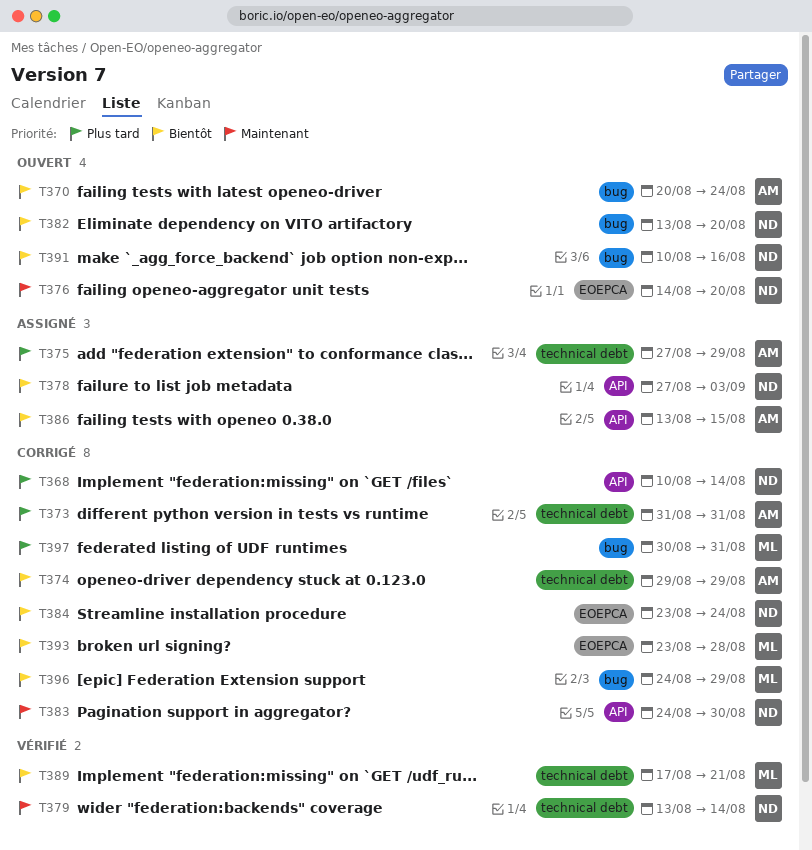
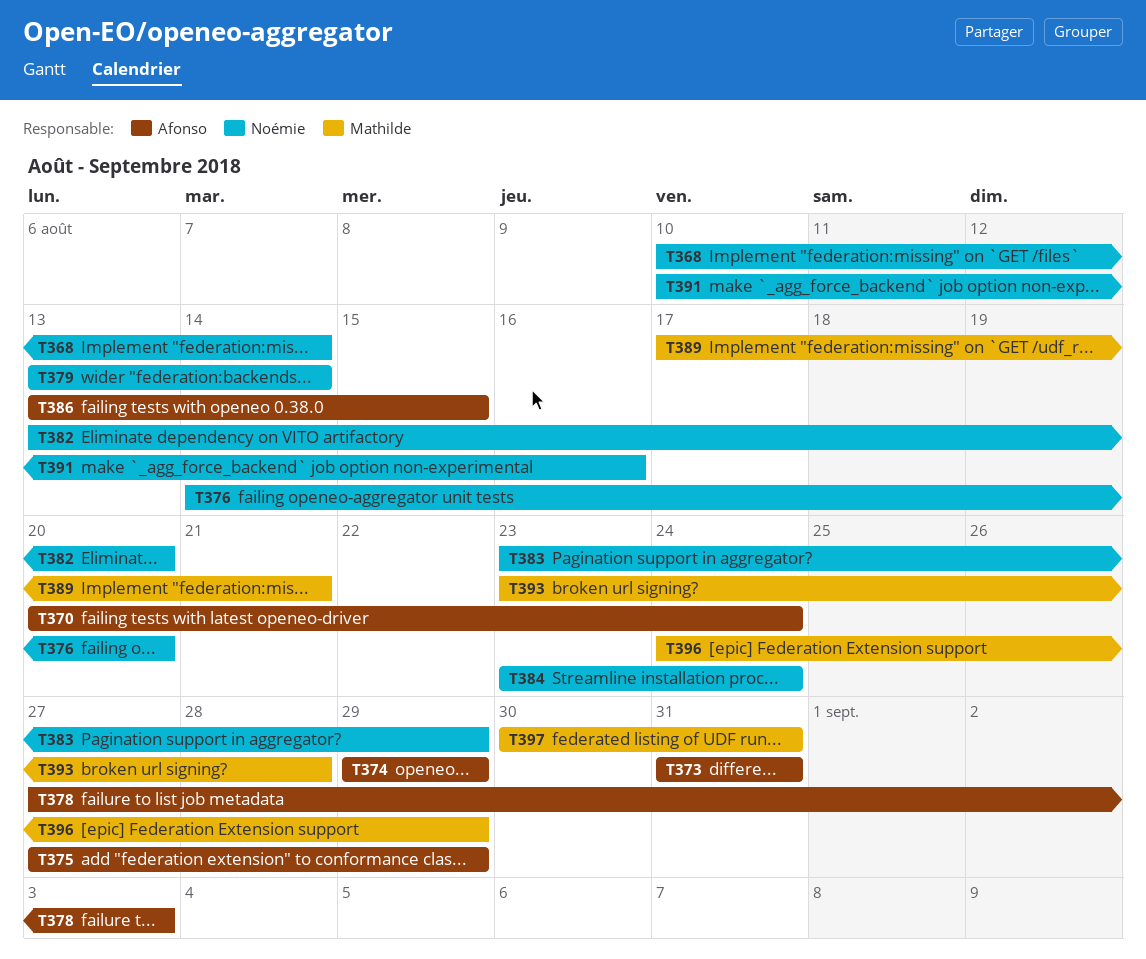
T378, owner: Noémie -> Afonso
T383, start: Aug 24 -> Aug 23
T383, due: Aug 30 -> Aug 29

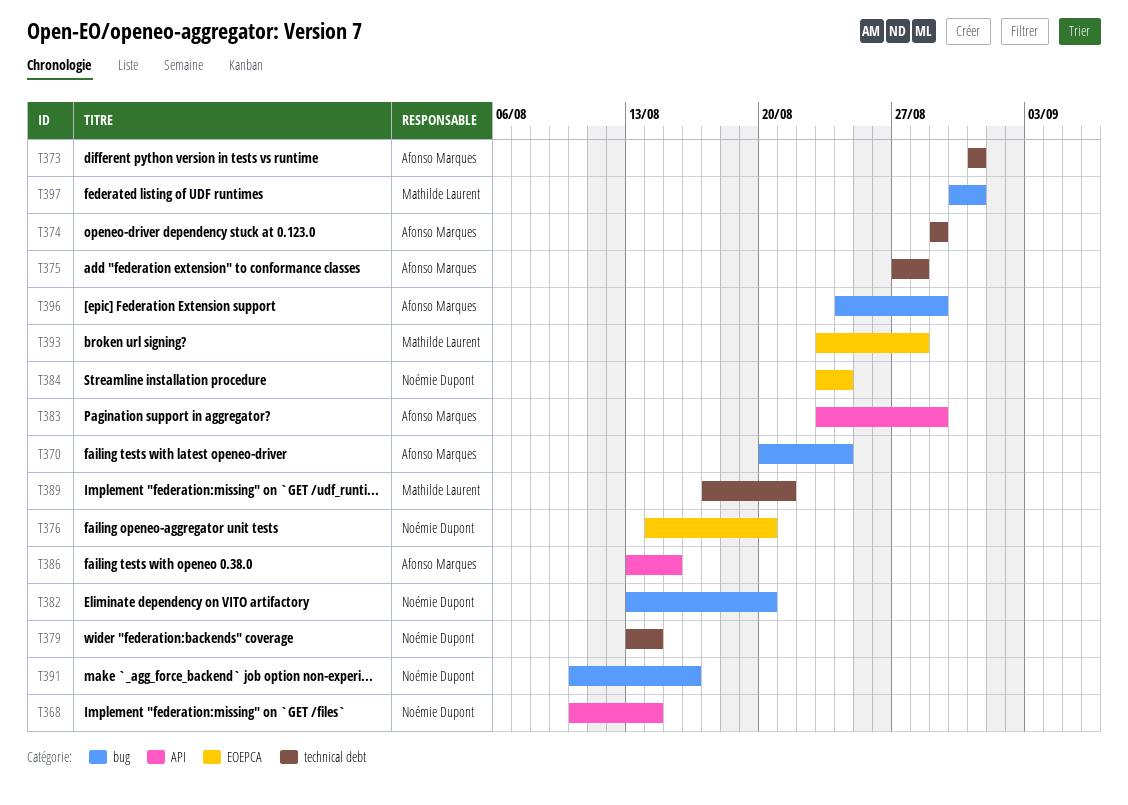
T375, due: Aug 29 -> Aug 28
T378: present -> none
T383, owner: Noémie Dupont -> Afonso Marques
T396, owner: Mathilde Laurent -> Afonso Marques

